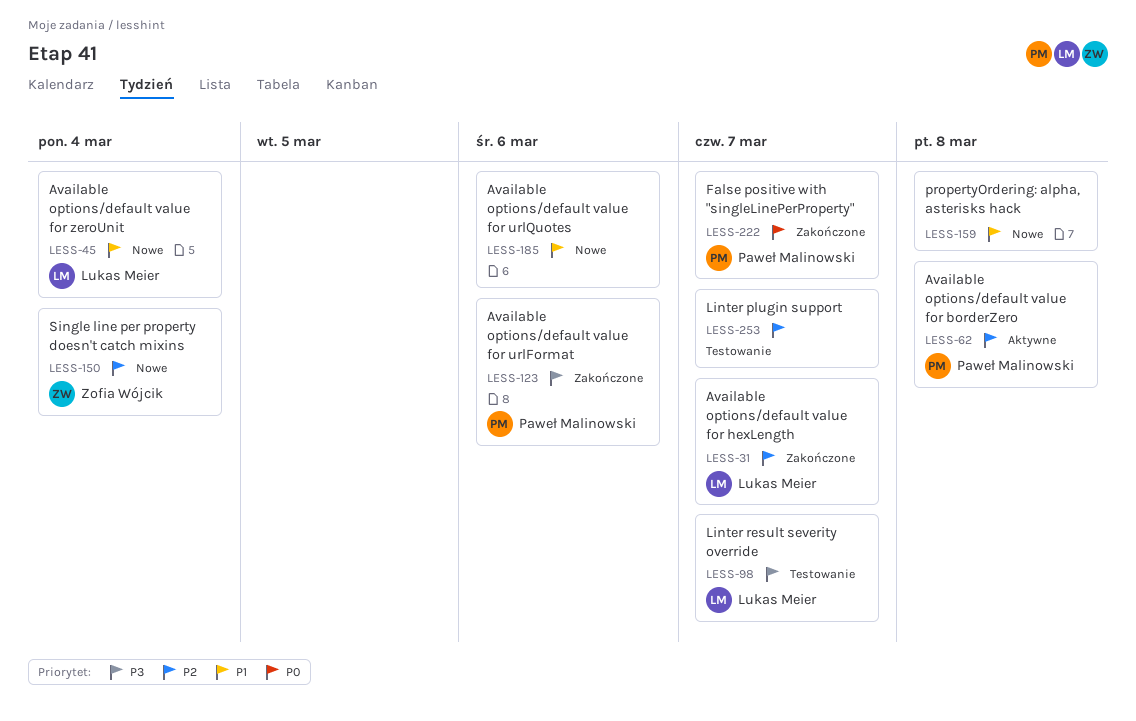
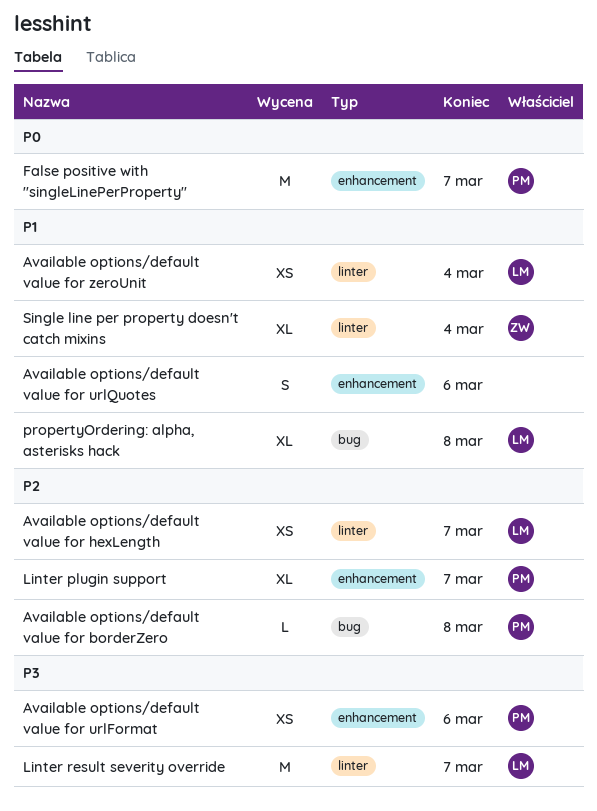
Linter plugin support, owner: none -> Paweł Malinowski
propertyOrdering: alpha, asterisks hack, owner: none -> Lukas Meier
Single line per property doesn't catch mixins, priority: P2 -> P1

